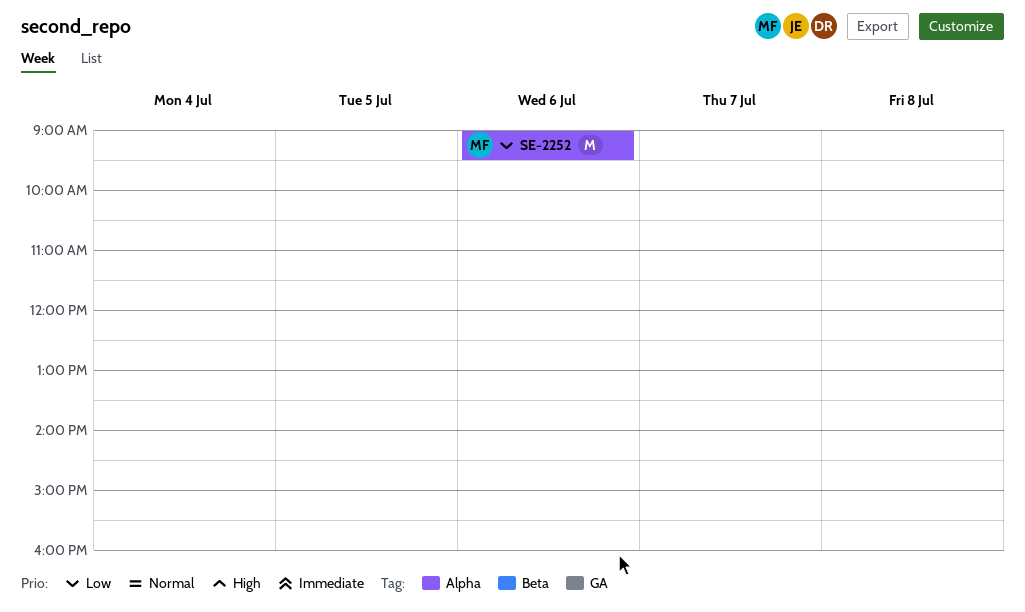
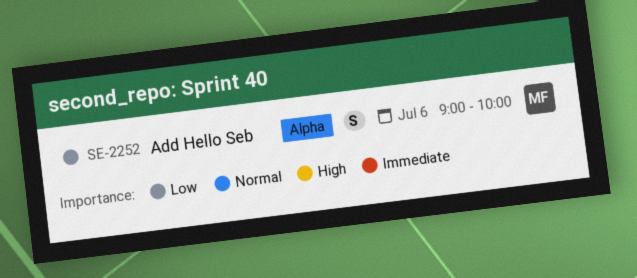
SE-2252, estimate: M -> S
SE-2252, ends: 09:30 -> 10:00

